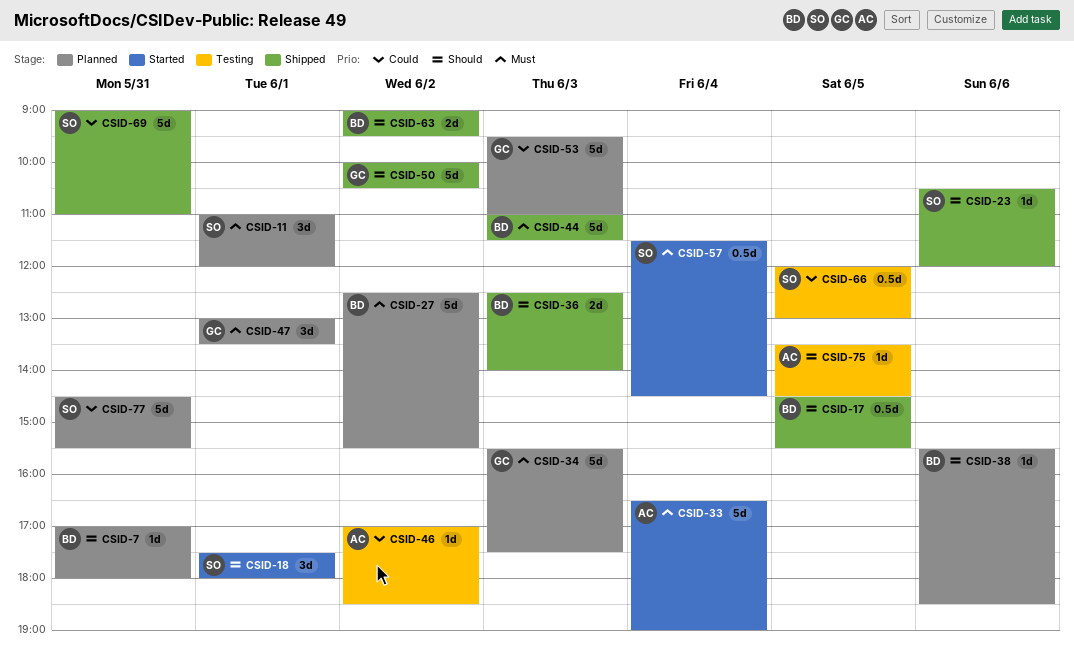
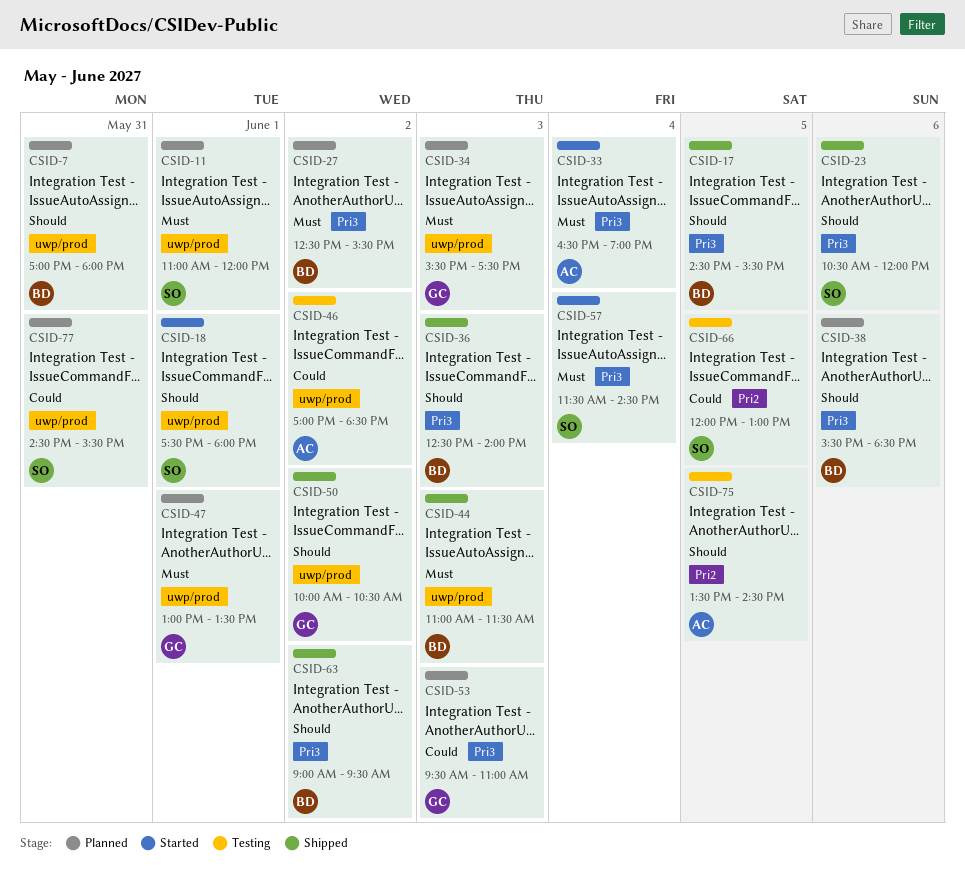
CSID-69: present -> none

